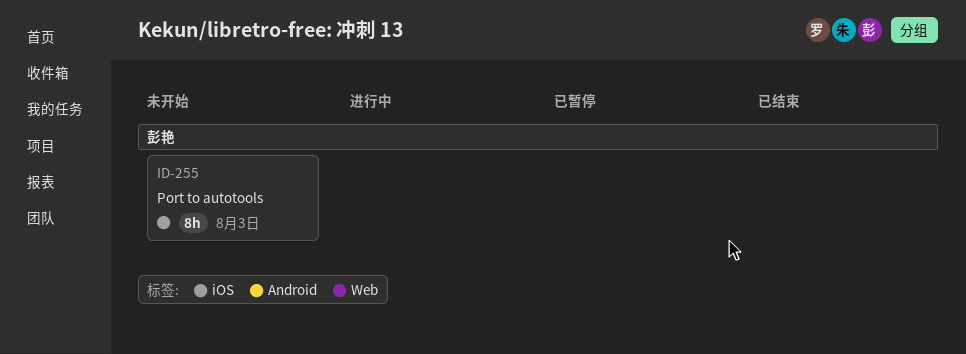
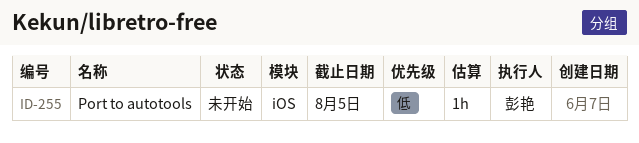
ID-255, estimate: 8h -> 1h
ID-255, due: Aug 3 -> Aug 5

